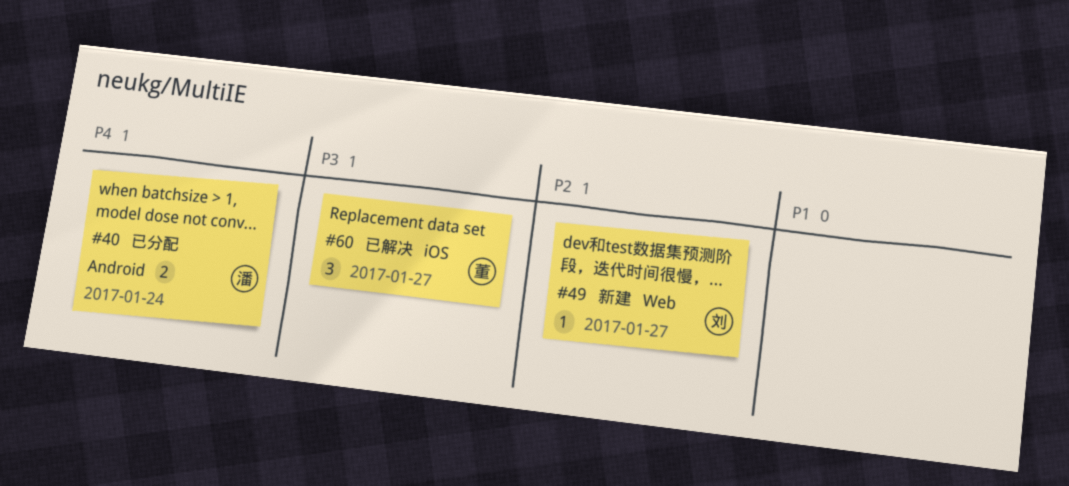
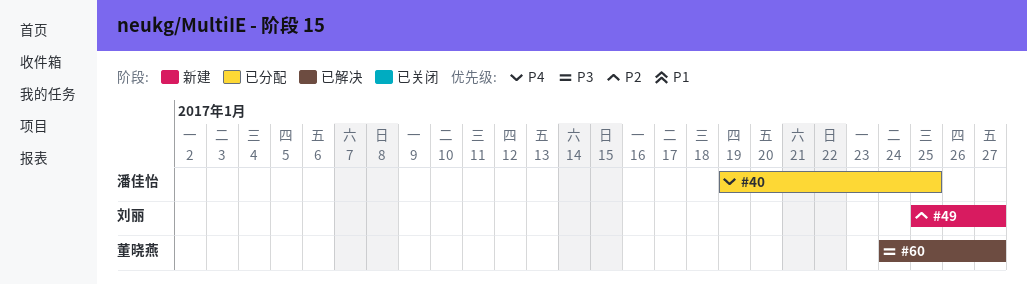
#40, due: Jan 24 -> Jan 25

